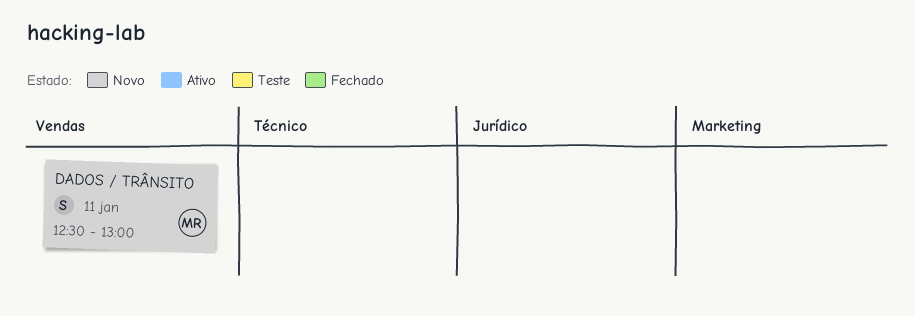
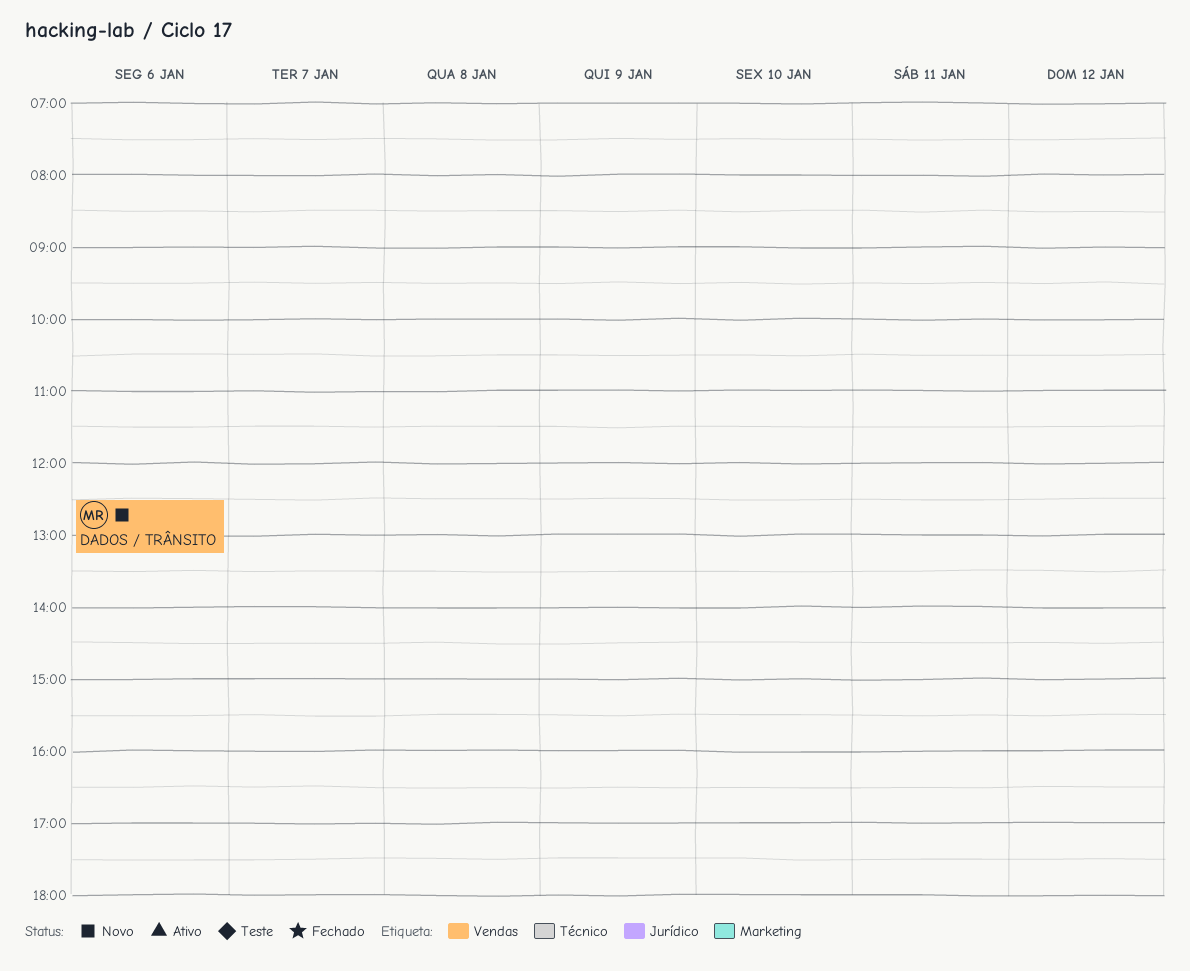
DADOS / TRÂNSITO, day: Jan 11 -> Jan 6
DADOS / TRÂNSITO, ends: 13:00 -> 13:15

